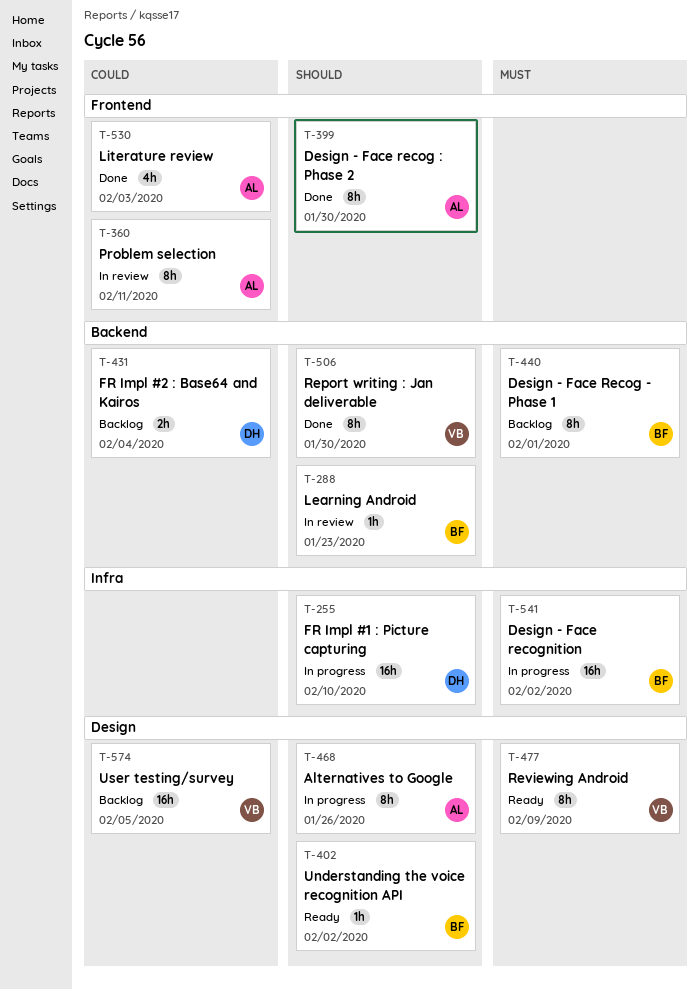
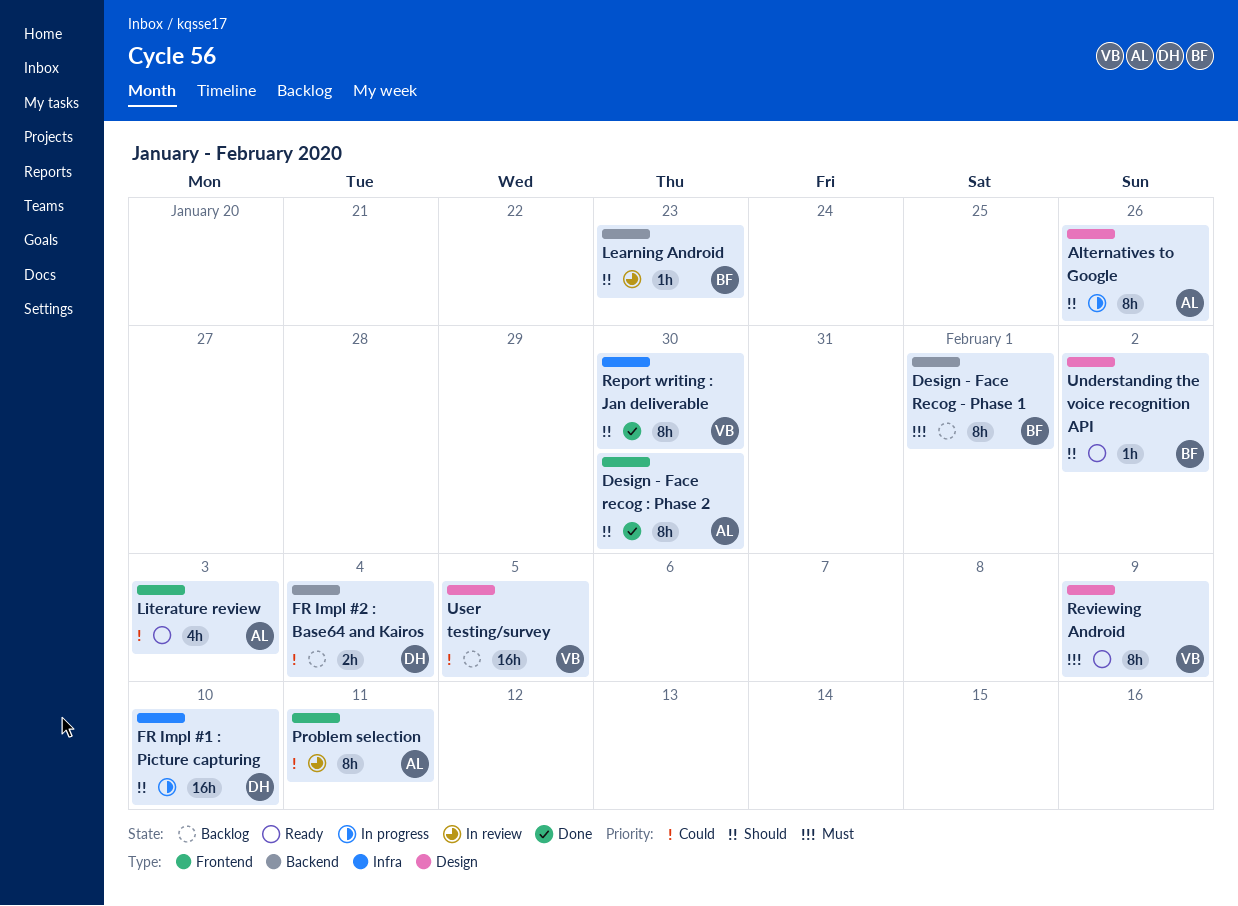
Design - Face recognition: present -> none
Literature review, status: Done -> Ready
Report writing : Jan deliverable, label: Backend -> Infra

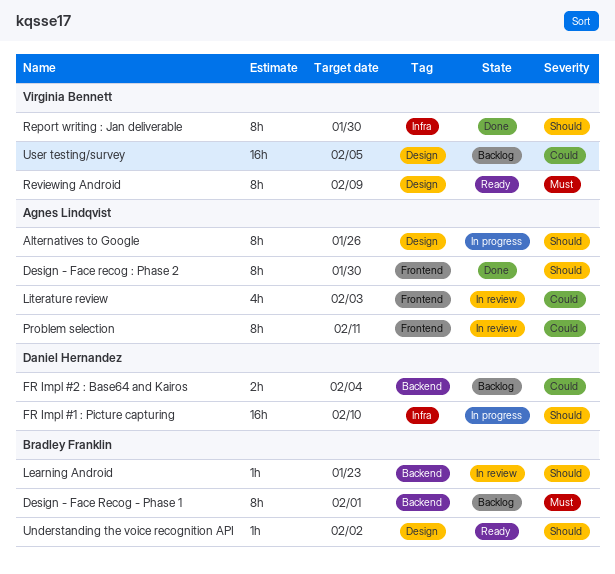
Literature review, status: Ready -> In review

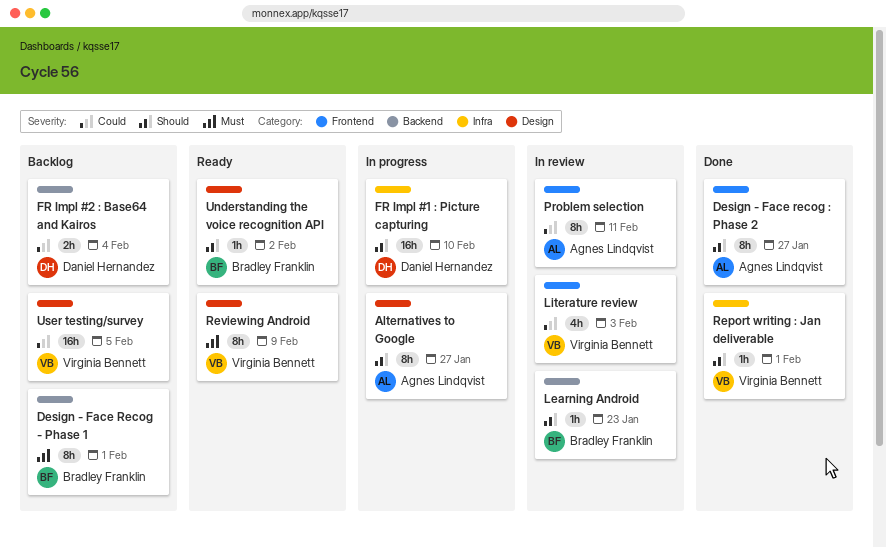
Alternatives to Google, due: Jan 26 -> Jan 27
Design - Face recog : Phase 2, due: Jan 30 -> Jan 27
Literature review, owner: Agnes Lindqvist -> Virginia Bennett
Report writing : Jan deliverable, estimate: 8h -> 1h
Report writing : Jan deliverable, due: Jan 30 -> Feb 1

